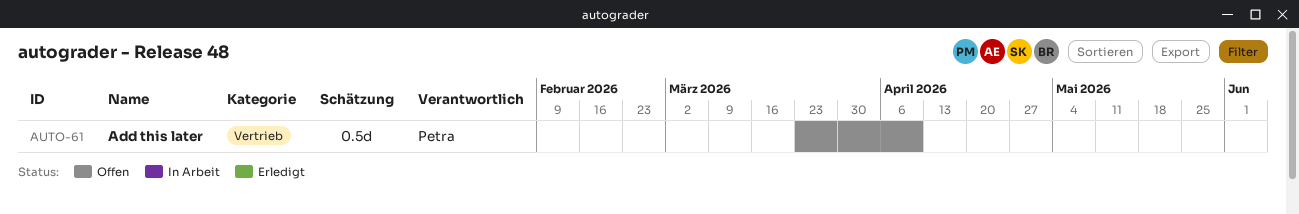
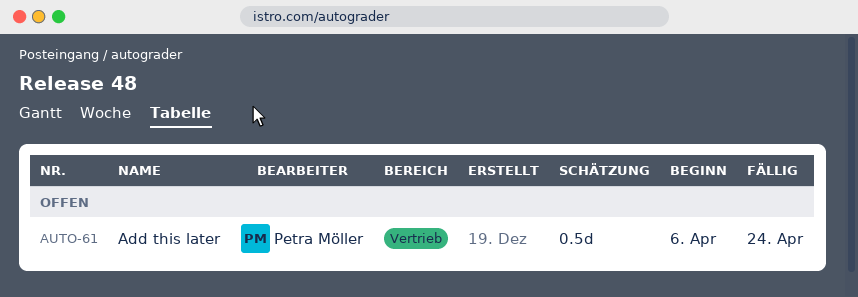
AUTO-61, start: Mar 23 -> Apr 6
AUTO-61, due: Apr 10 -> Apr 24

